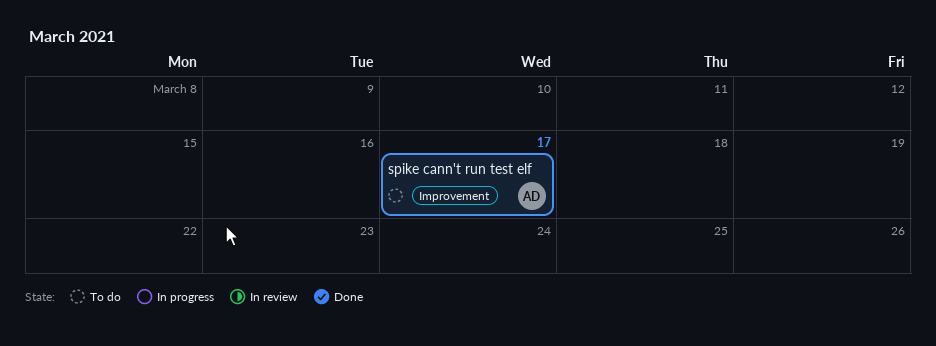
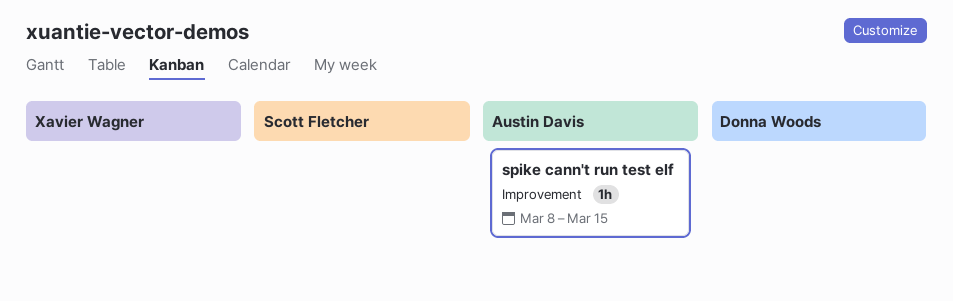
spike cann't run test elf, due: Mar 17 -> Mar 15

